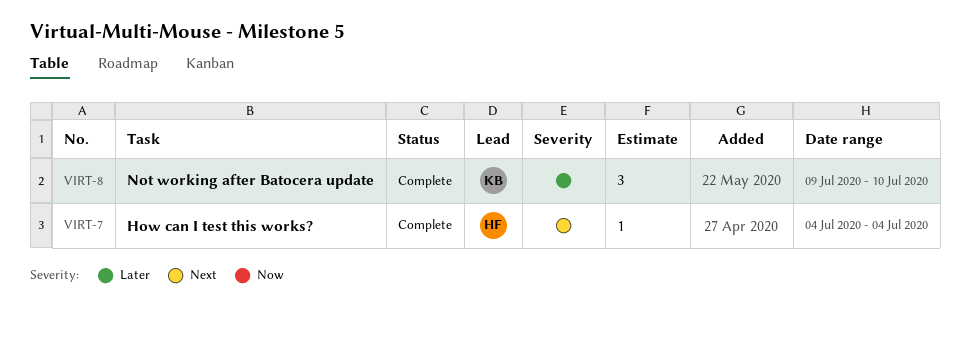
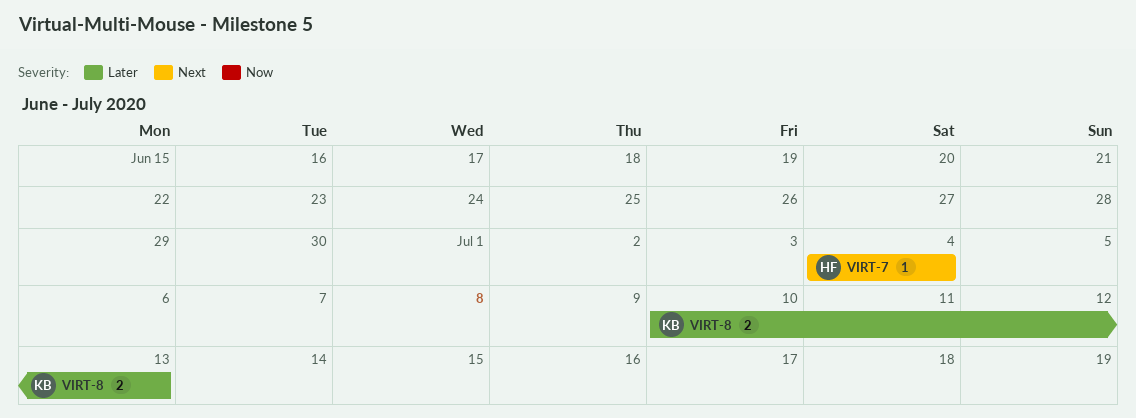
VIRT-8, estimate: 3 -> 2
VIRT-8, start: Jul 9 -> Jul 10
VIRT-8, due: Jul 10 -> Jul 13

